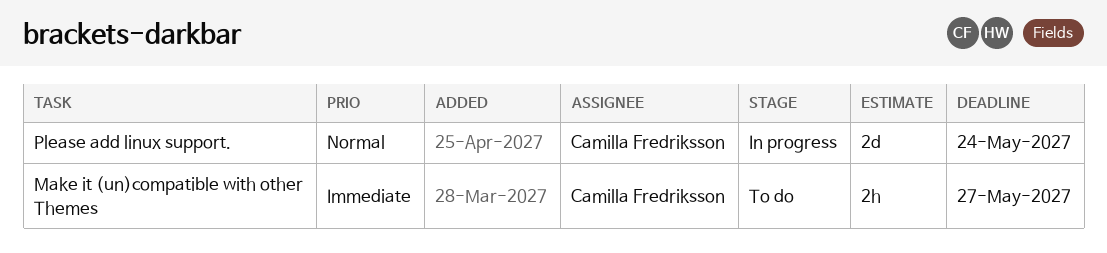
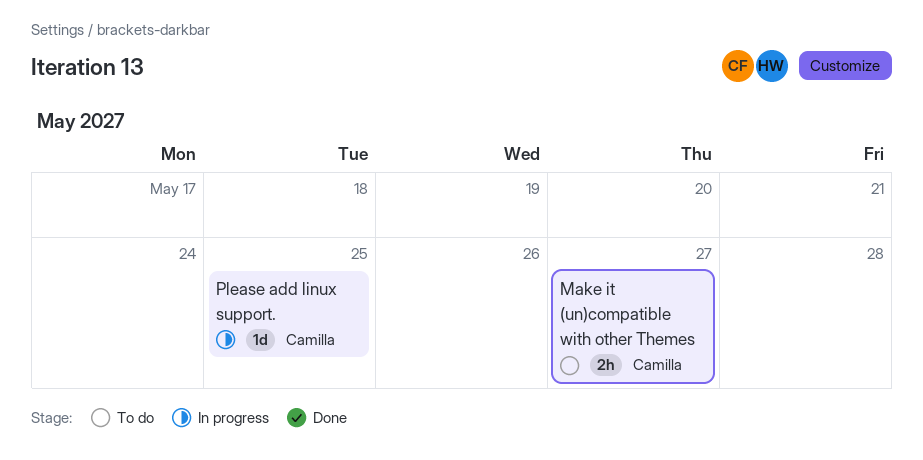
Please add linux support., estimate: 2d -> 1d
Please add linux support., due: May 24 -> May 25

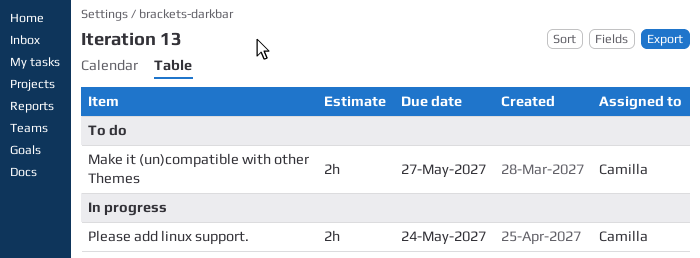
Please add linux support., estimate: 1d -> 2h
Please add linux support., due: May 25 -> May 24

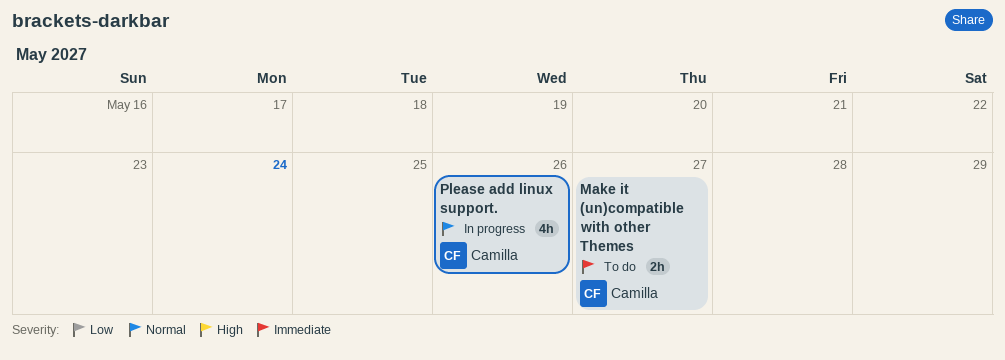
Please add linux support., estimate: 2h -> 4h
Please add linux support., due: May 24 -> May 26

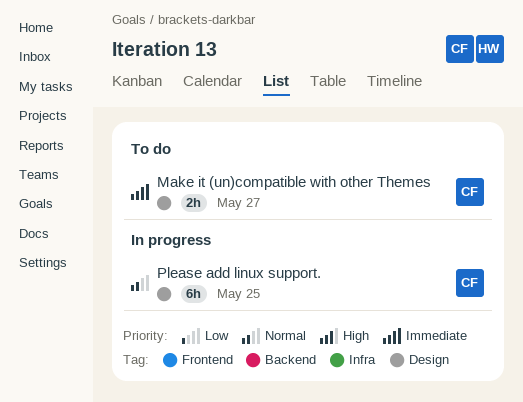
Please add linux support., estimate: 4h -> 6h
Please add linux support., due: May 26 -> May 25

